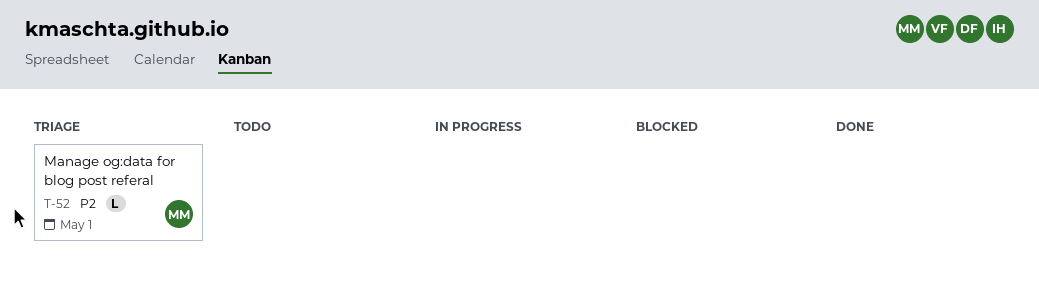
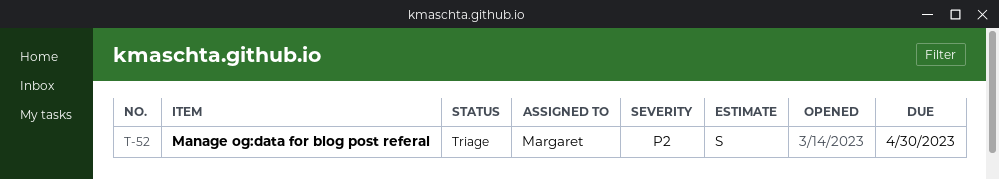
T-52, estimate: L -> S
T-52, due: May 1 -> Apr 30

